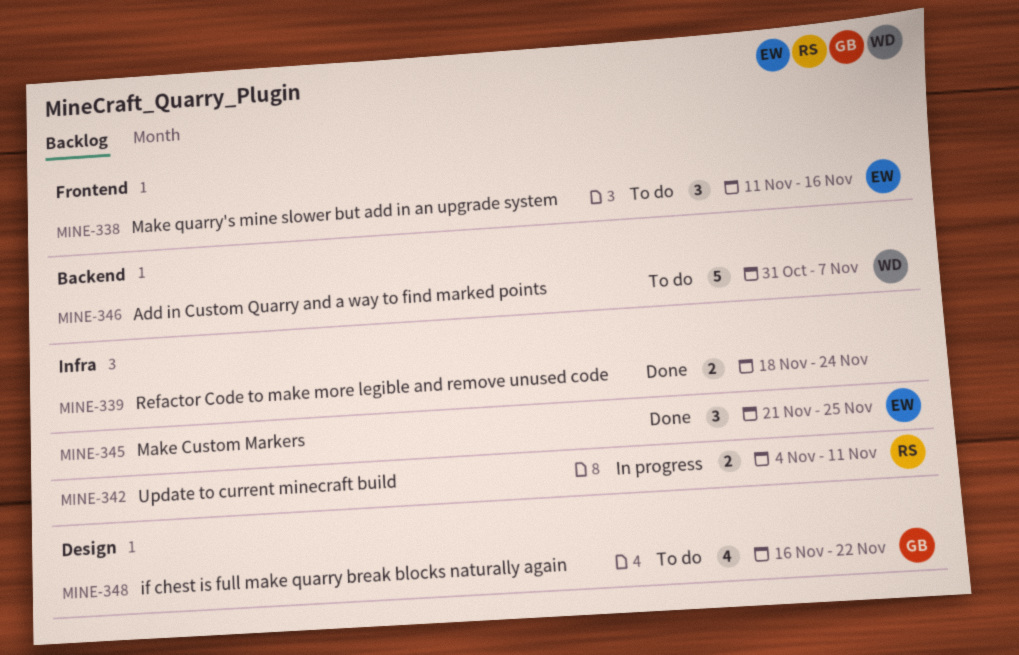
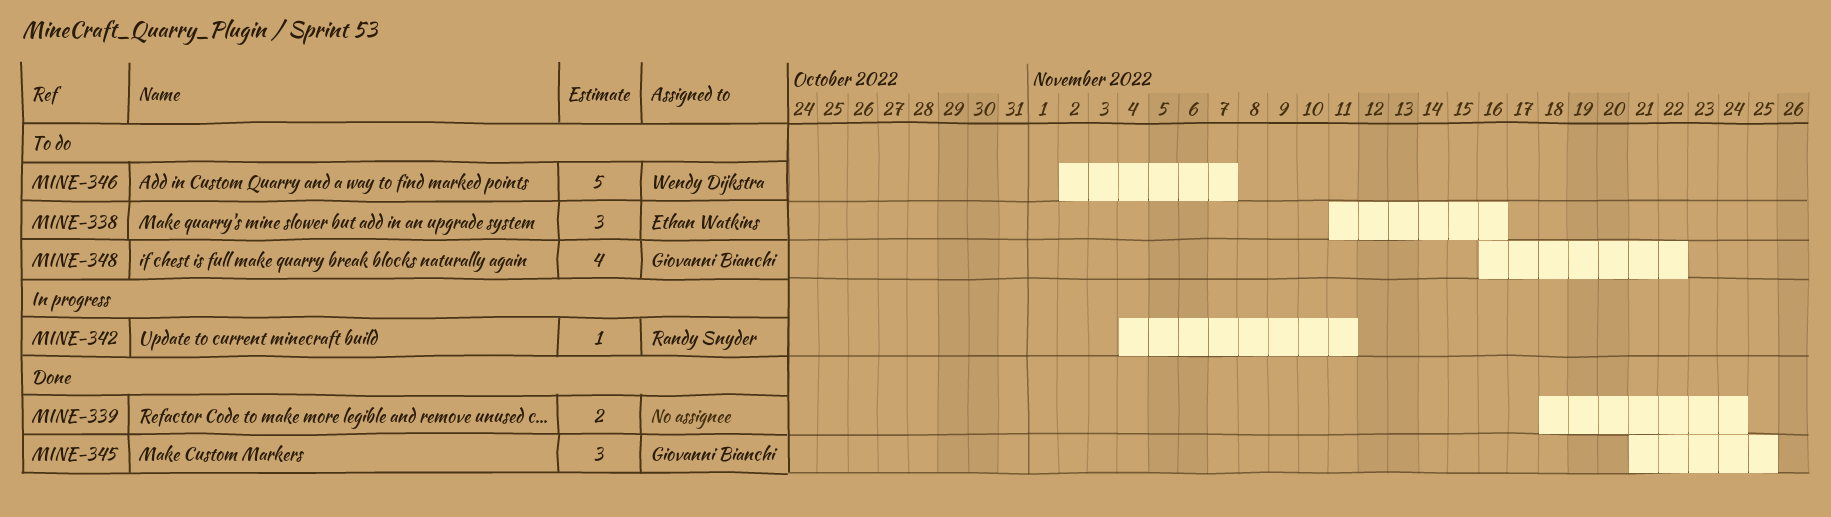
MINE-342, estimate: 2 -> 1
MINE-345, owner: Ethan Watkins -> Giovanni Bianchi
MINE-346, start: Oct 31 -> Nov 2

